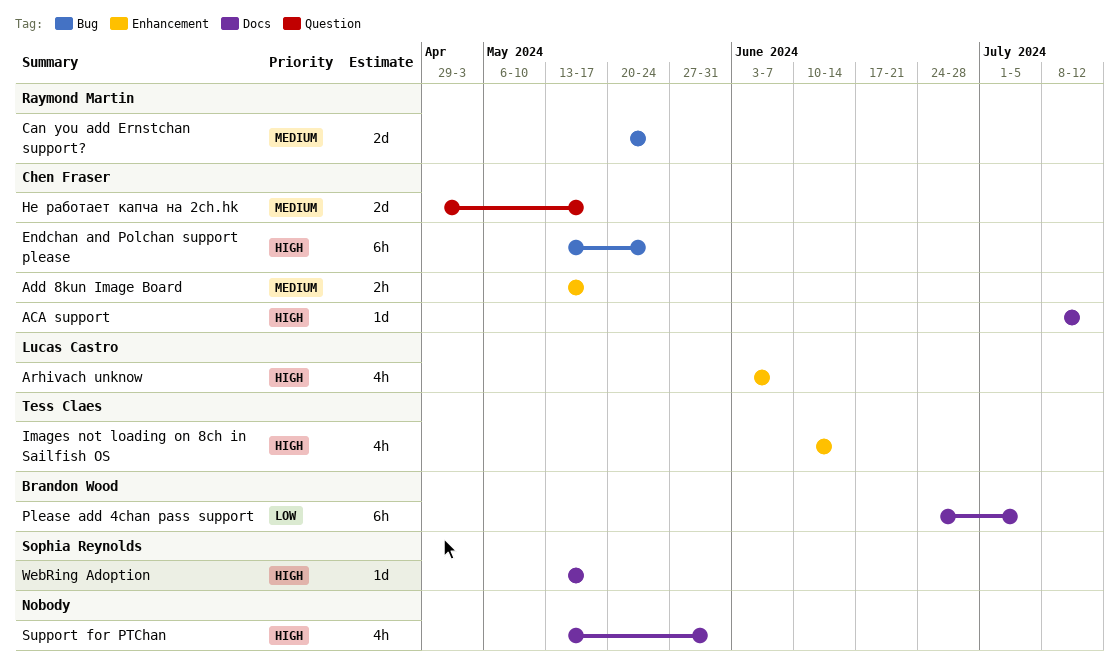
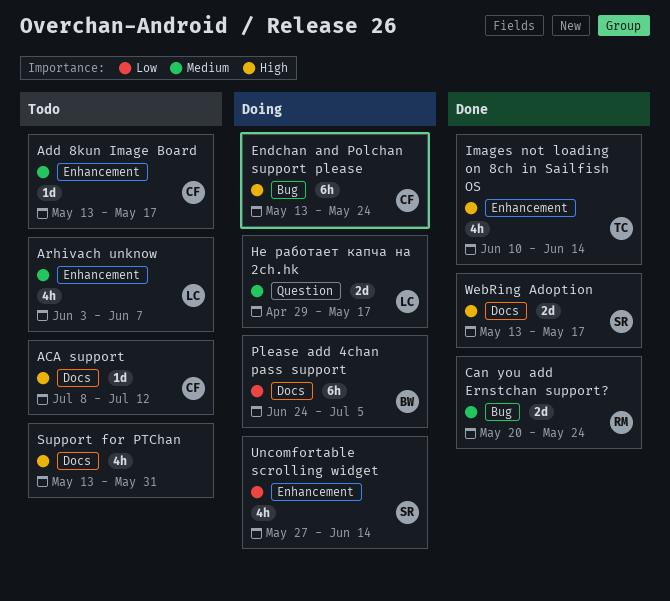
Add 8kun Image Board, estimate: 2h -> 1d
Arhivach unknow, priority: High -> Medium
Uncomfortable scrolling widget: none -> present
WebRing Adoption, estimate: 1d -> 2d
Не работает капча на 2ch.hk, owner: Chen Fraser -> Lucas Castro

